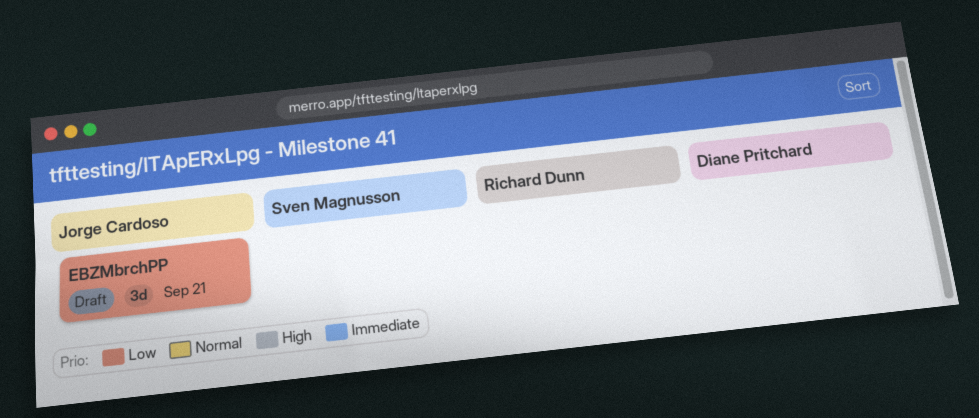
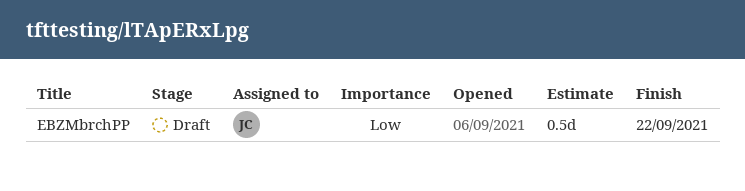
EBZMbrchPP, estimate: 3d -> 0.5d
EBZMbrchPP, due: Sep 21 -> Sep 22

